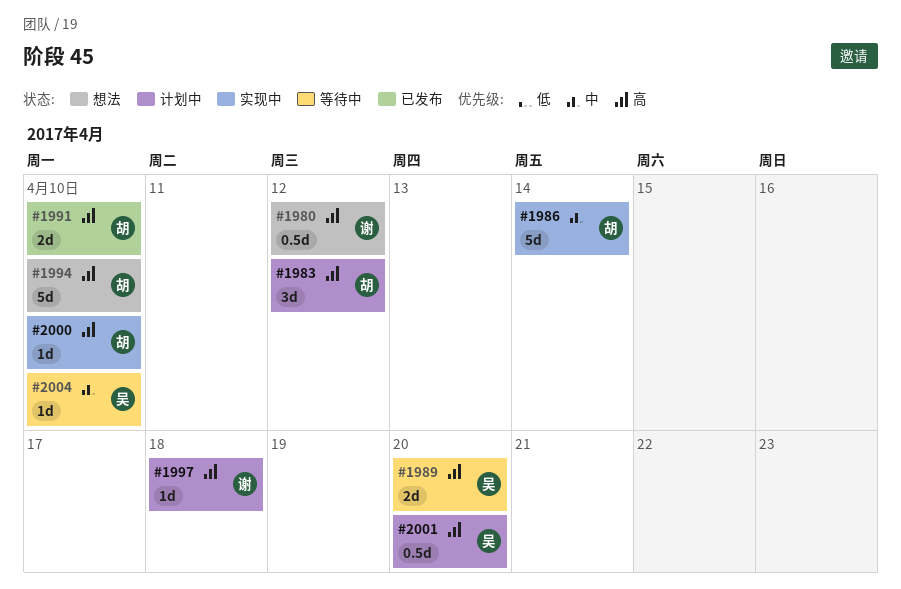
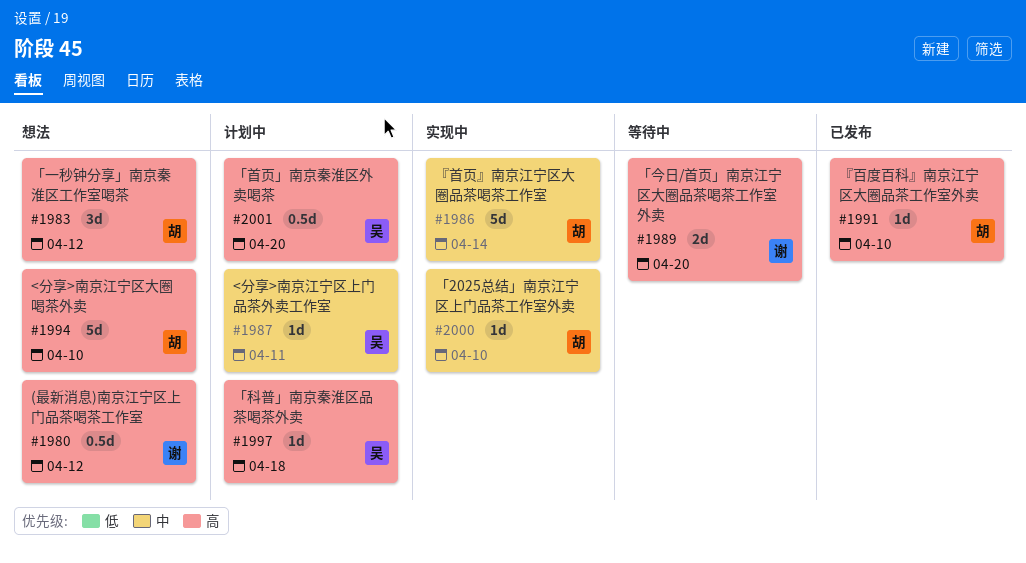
#1983, status: 计划中 -> 想法
#1987: none -> present
#1989, owner: 吴 -> 谢
#1991, estimate: 2d -> 1d
#1997, owner: 谢 -> 吴
#2000, priority: 高 -> 中
#2004: present -> none

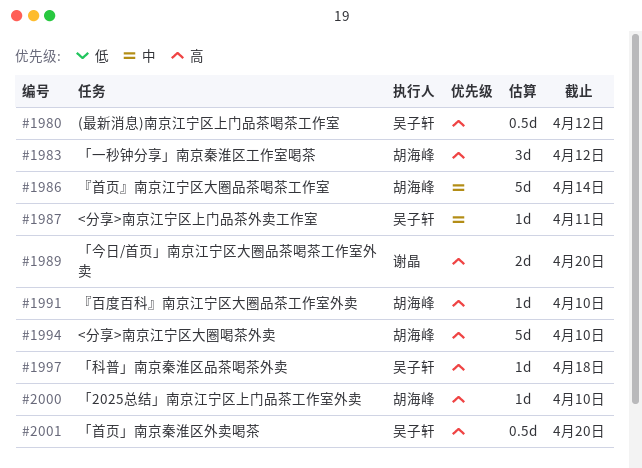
#1980, owner: 谢晶 -> 吴子轩
#2000, priority: 中 -> 高

